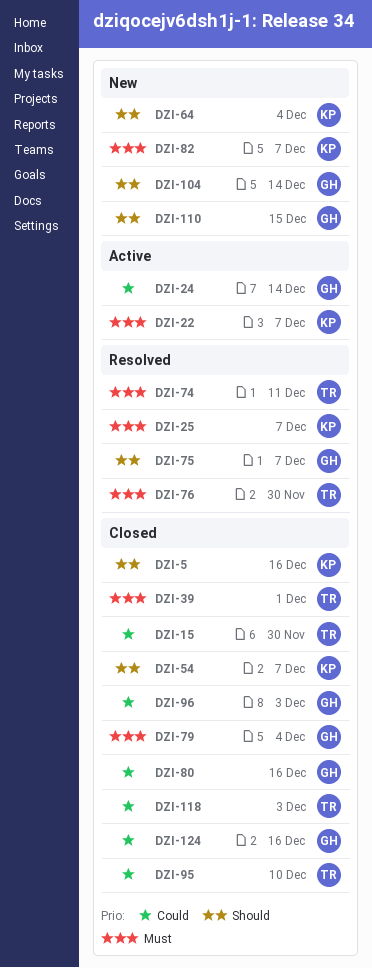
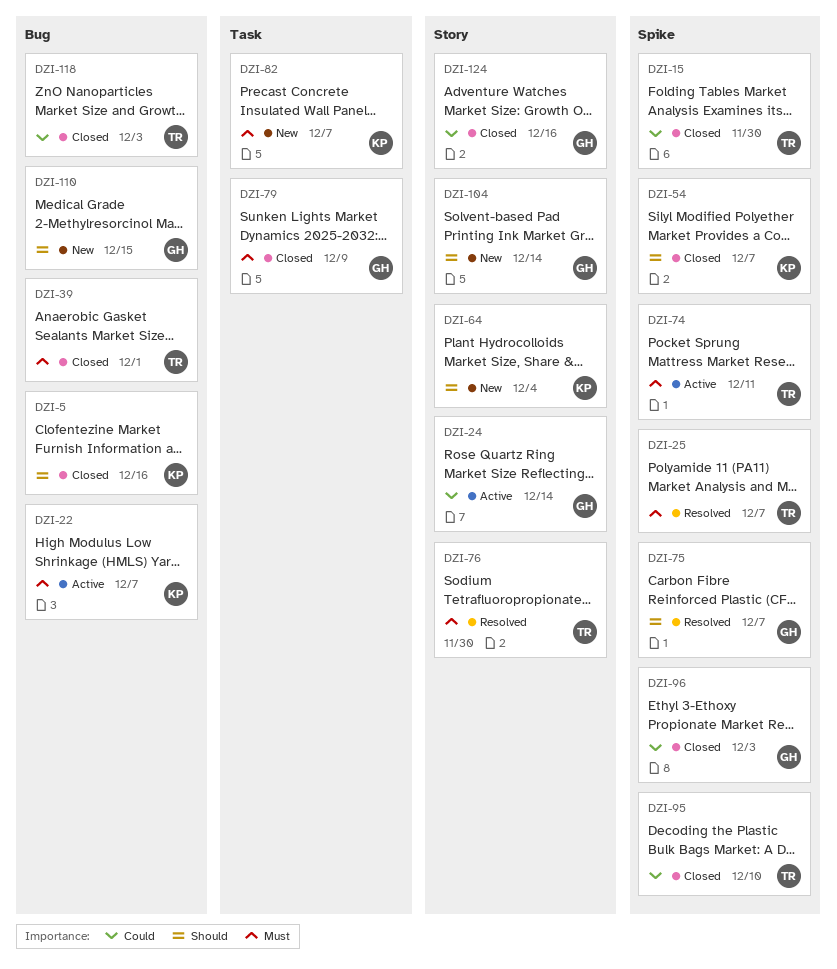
DZI-25, owner: KP -> TR
DZI-74, status: Resolved -> Active
DZI-79, due: Dec 4 -> Dec 9
DZI-80: present -> none

